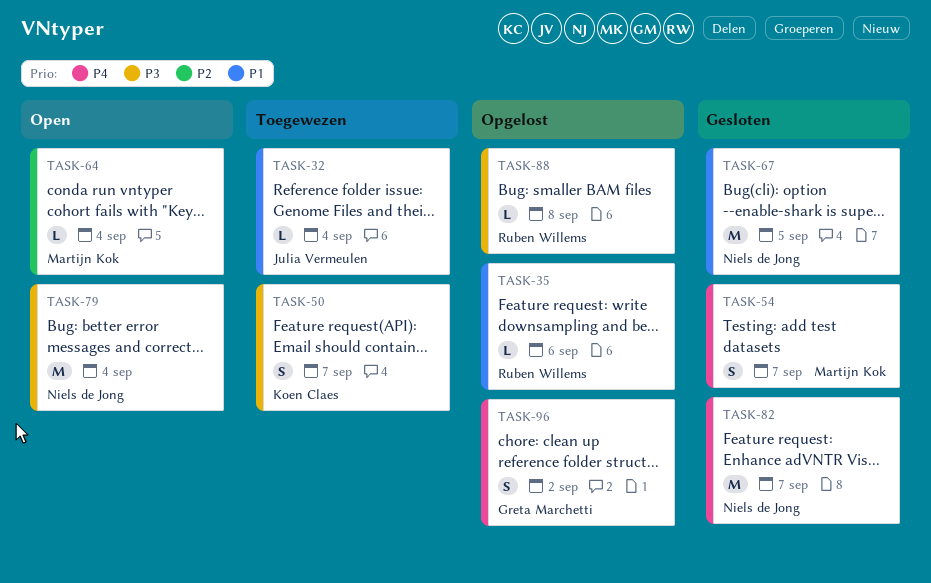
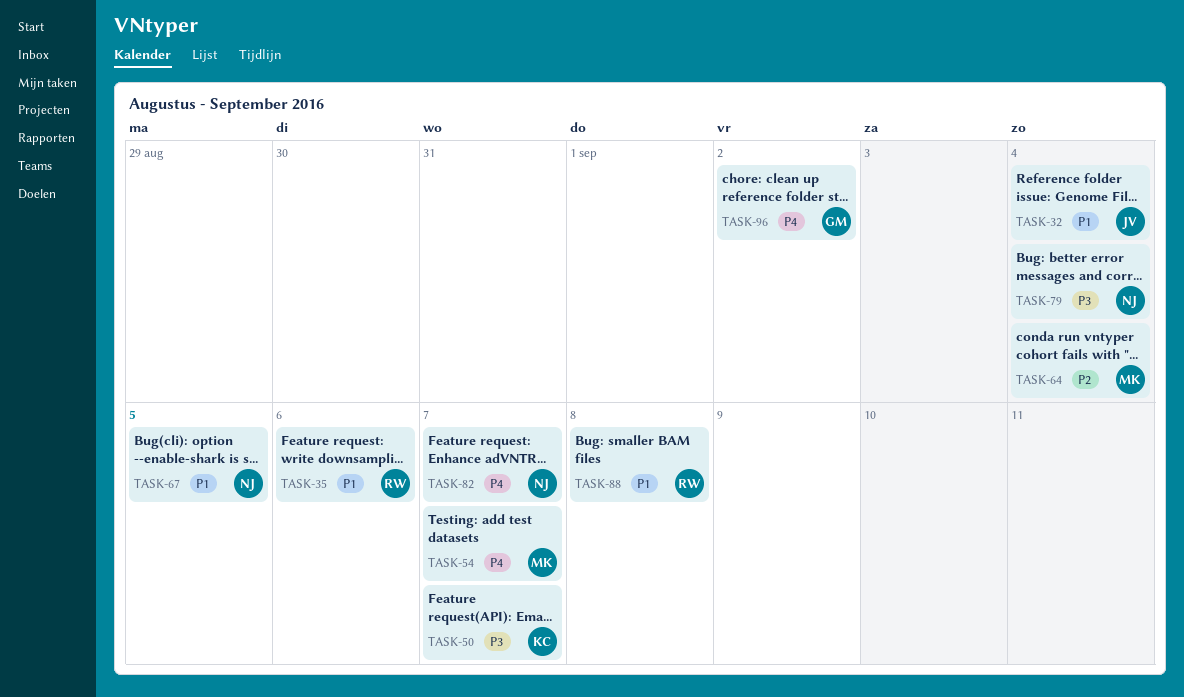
TASK-88, priority: P3 -> P1

